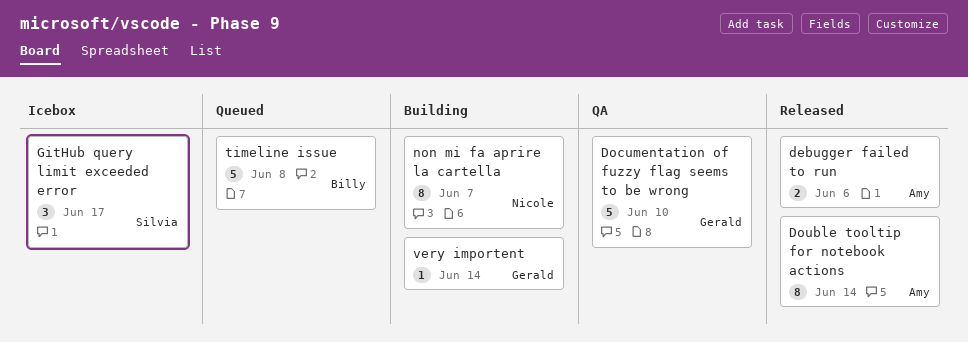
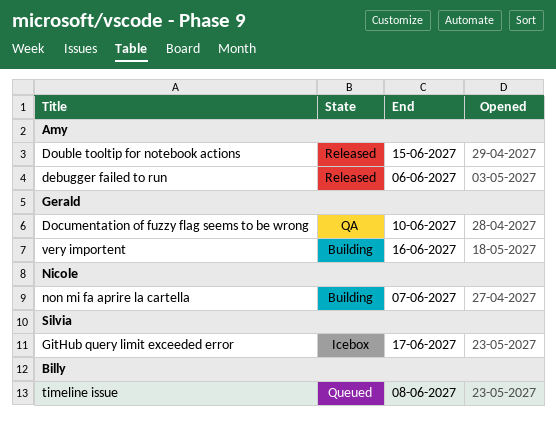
Double tooltip for notebook actions, due: Jun 14 -> Jun 15
very importent, due: Jun 14 -> Jun 16

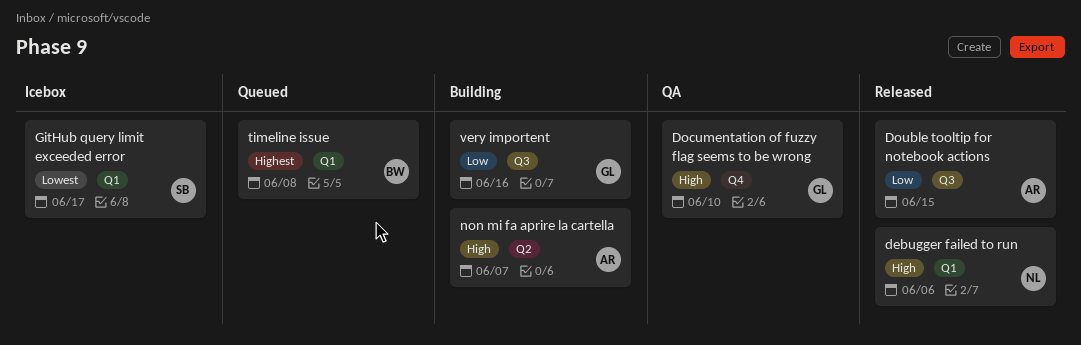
debugger failed to run, owner: Amy -> Nicole
non mi fa aprire la cartella, owner: Nicole -> Amy

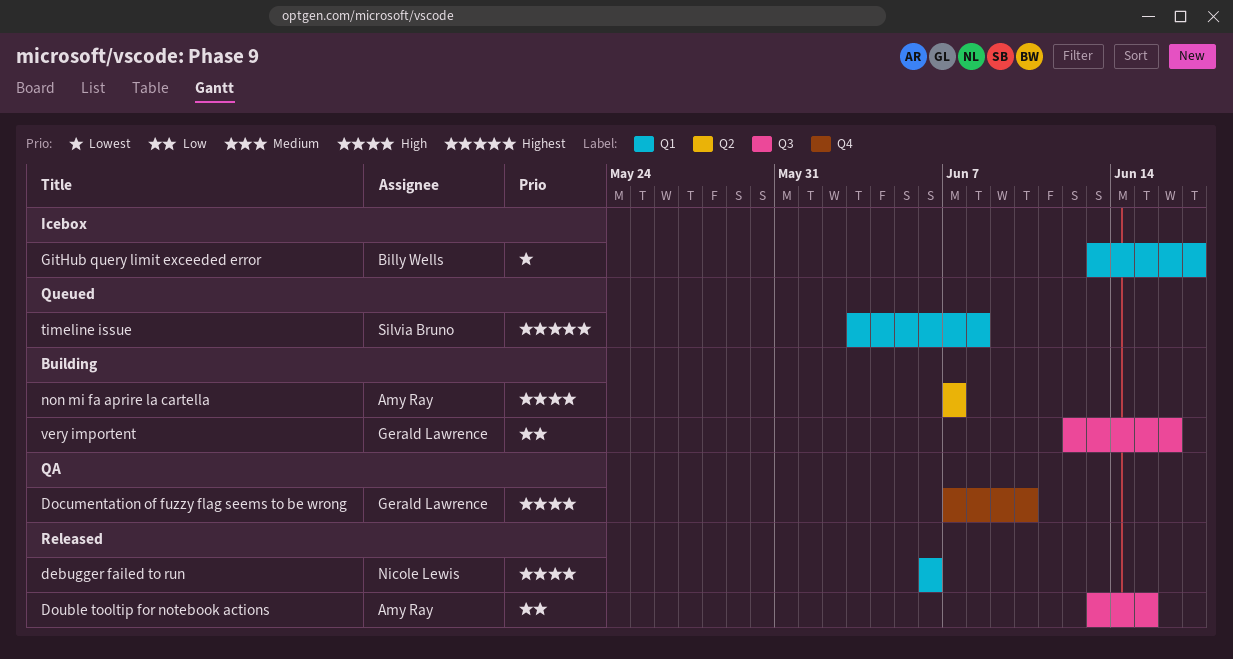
GitHub query limit exceeded error, owner: Silvia Bruno -> Billy Wells
timeline issue, owner: Billy Wells -> Silvia Bruno

